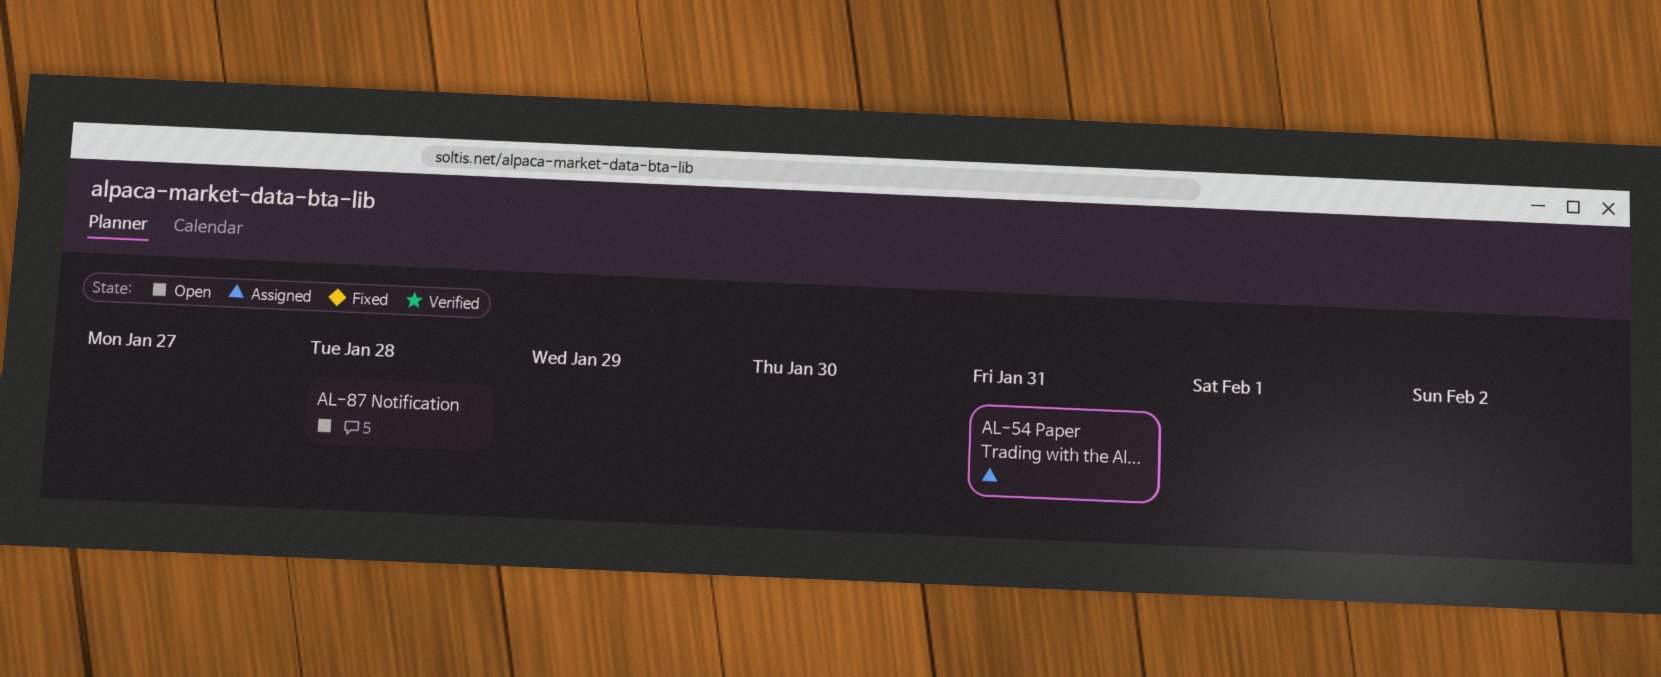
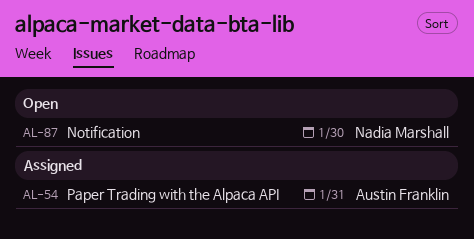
AL-87, due: Jan 28 -> Jan 30

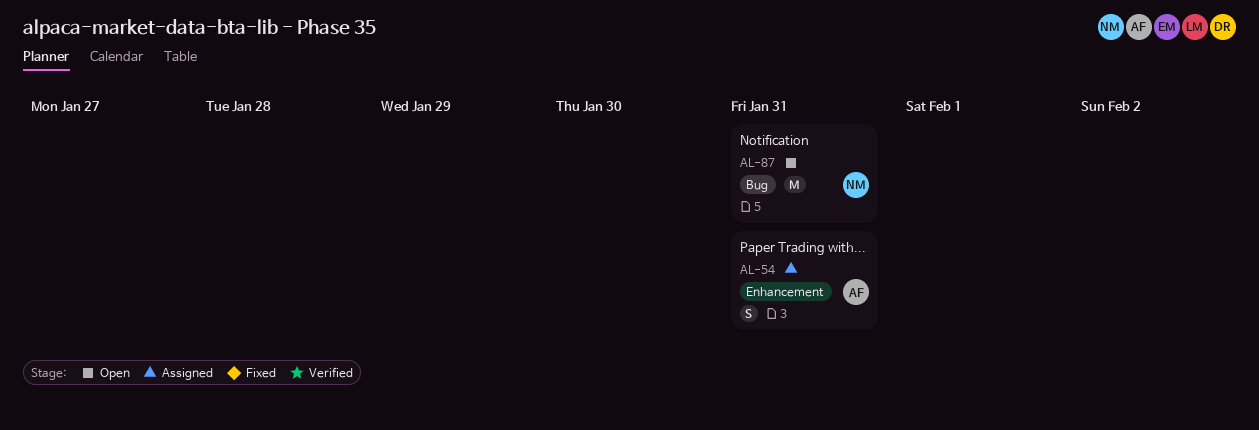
AL-87, due: Jan 30 -> Jan 31

